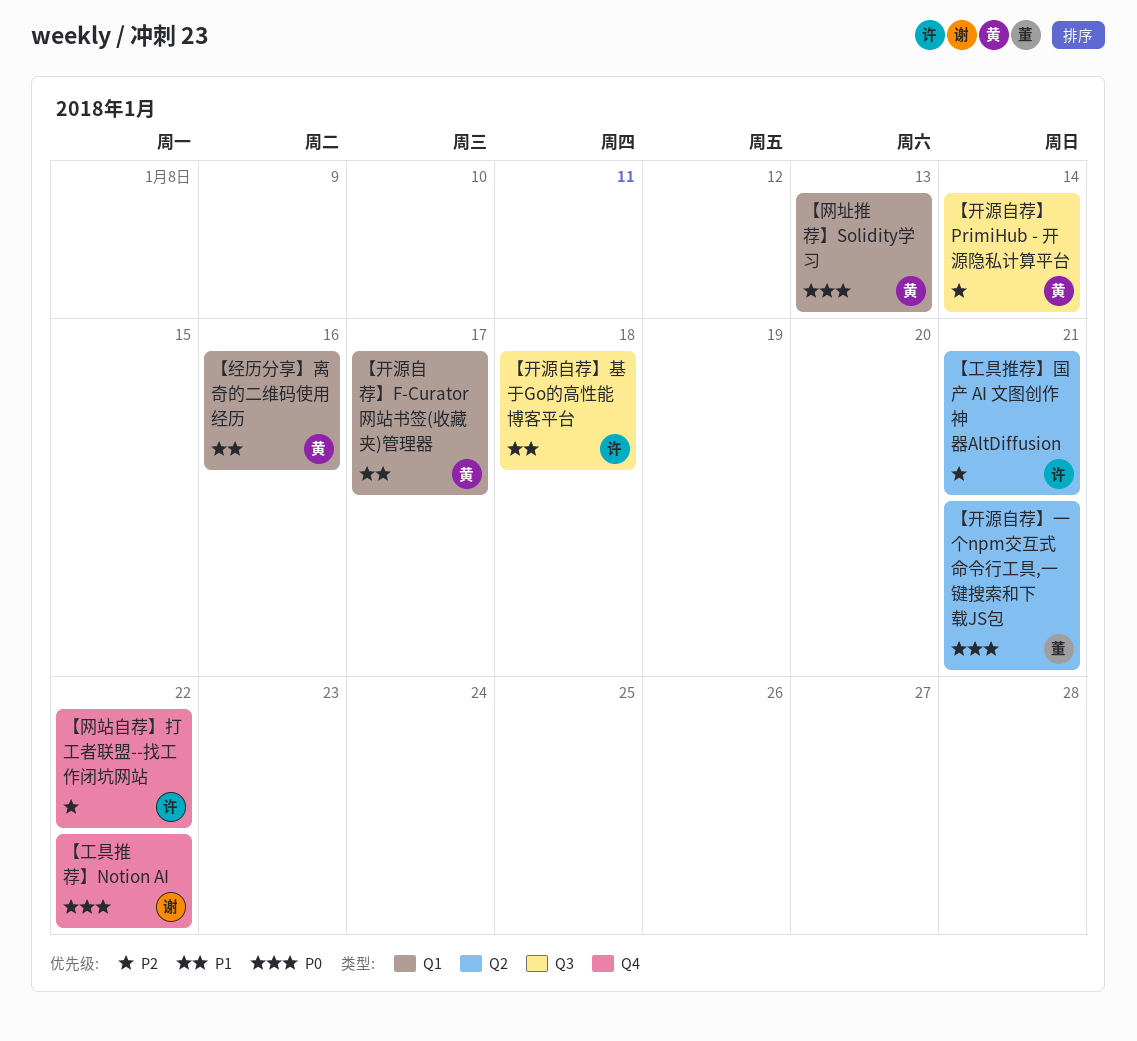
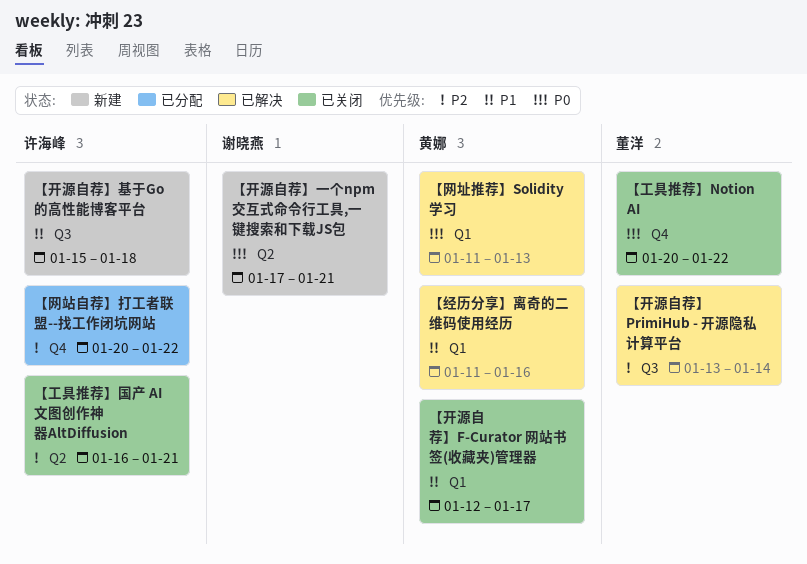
【工具推荐】Notion AI, owner: 谢晓燕 -> 董洋
【开源自荐】 PrimiHub - 开源隐私计算平台, owner: 黄娜 -> 董洋
【开源自荐】一个npm交互式命令行工具,一键搜索和下载JS包, owner: 董洋 -> 谢晓燕

